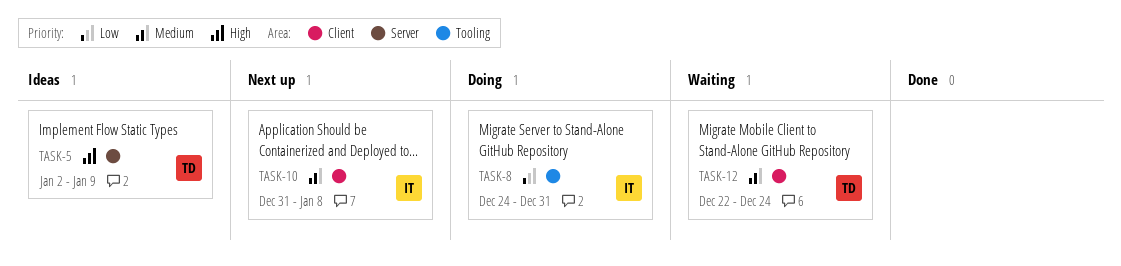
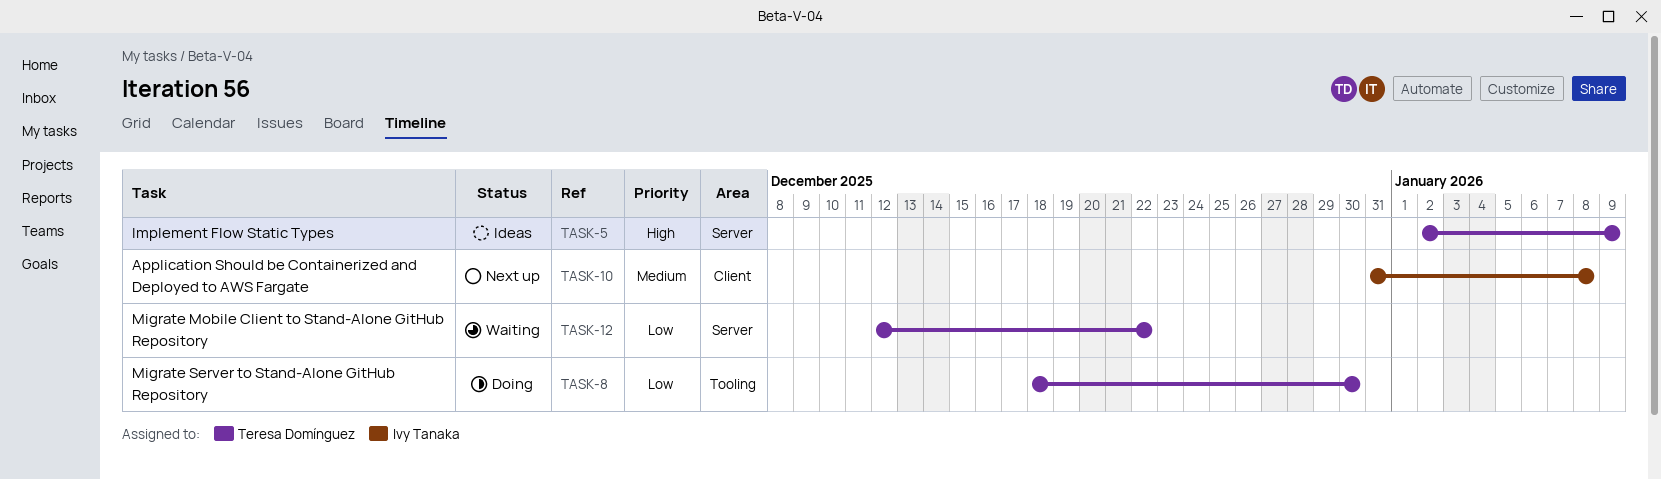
TASK-8, owner: Ivy Tanaka -> Teresa Domínguez
TASK-8, start: Dec 24 -> Dec 18
TASK-8, due: Dec 31 -> Dec 30
TASK-12, priority: Medium -> Low
TASK-12, label: Client -> Server
TASK-12, start: Dec 22 -> Dec 12
TASK-12, due: Dec 24 -> Dec 22

